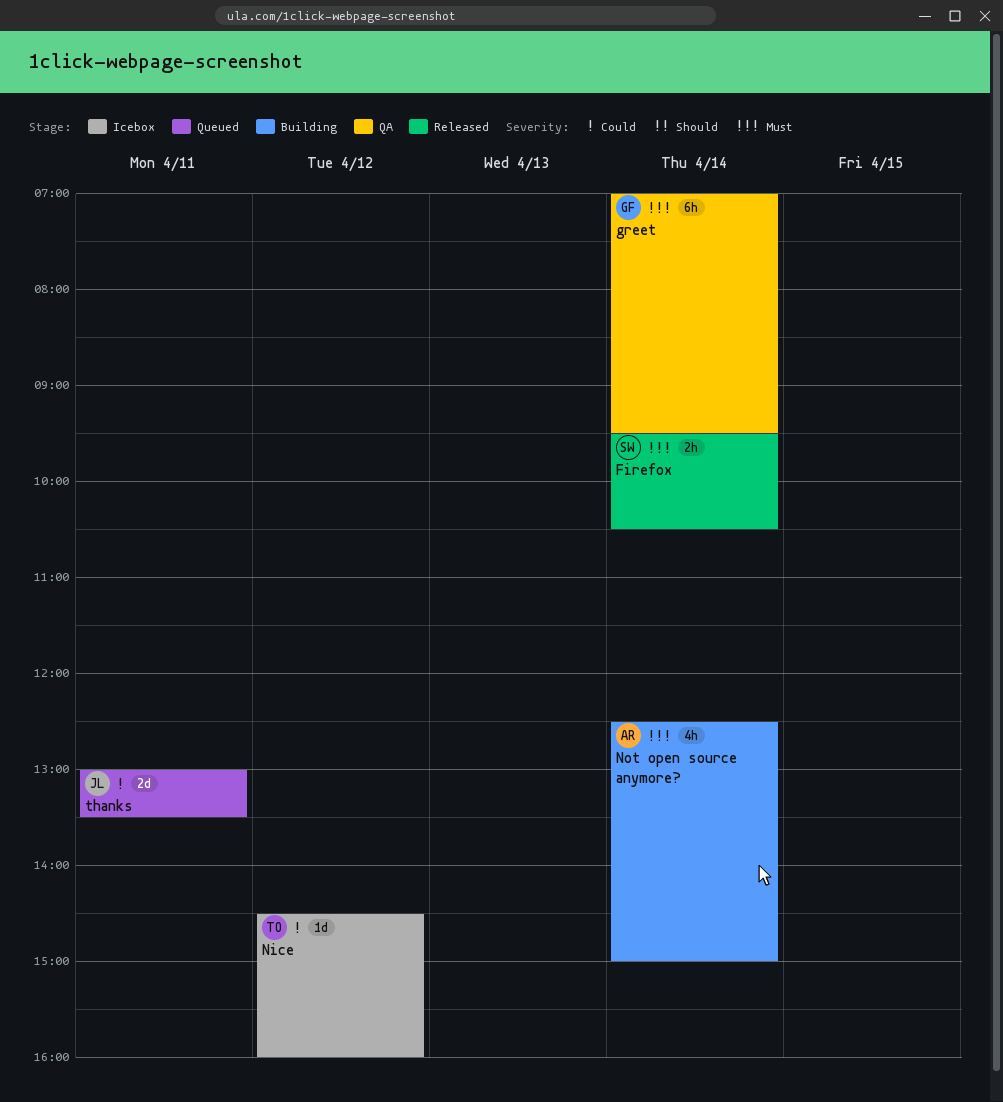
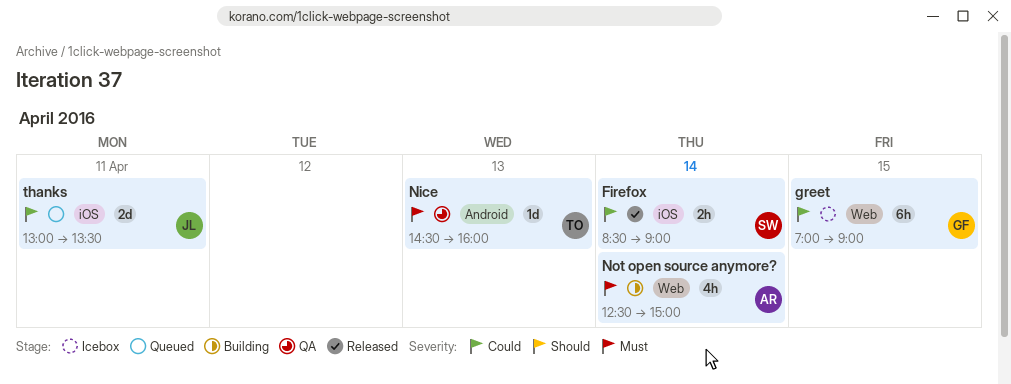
Firefox, priority: Must -> Could
Firefox, begins: 09:30 -> 08:30
Firefox, ends: 10:30 -> 09:00
greet, status: QA -> Icebox
greet, priority: Must -> Could
greet, day: Apr 14 -> Apr 15
greet, ends: 09:30 -> 09:00
Nice, status: Icebox -> QA
Nice, priority: Could -> Must
Nice, day: Apr 12 -> Apr 13

